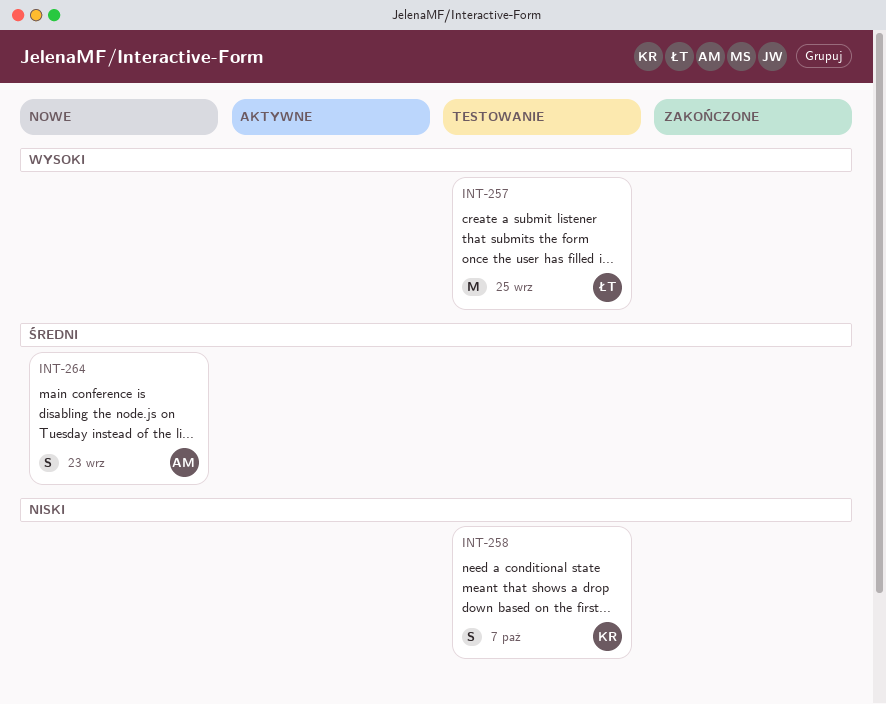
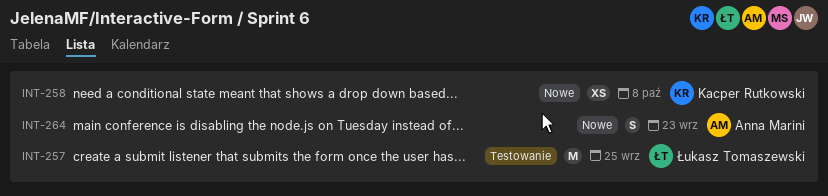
INT-258, status: Testowanie -> Nowe
INT-258, estimate: S -> XS
INT-258, due: Oct 7 -> Oct 8

